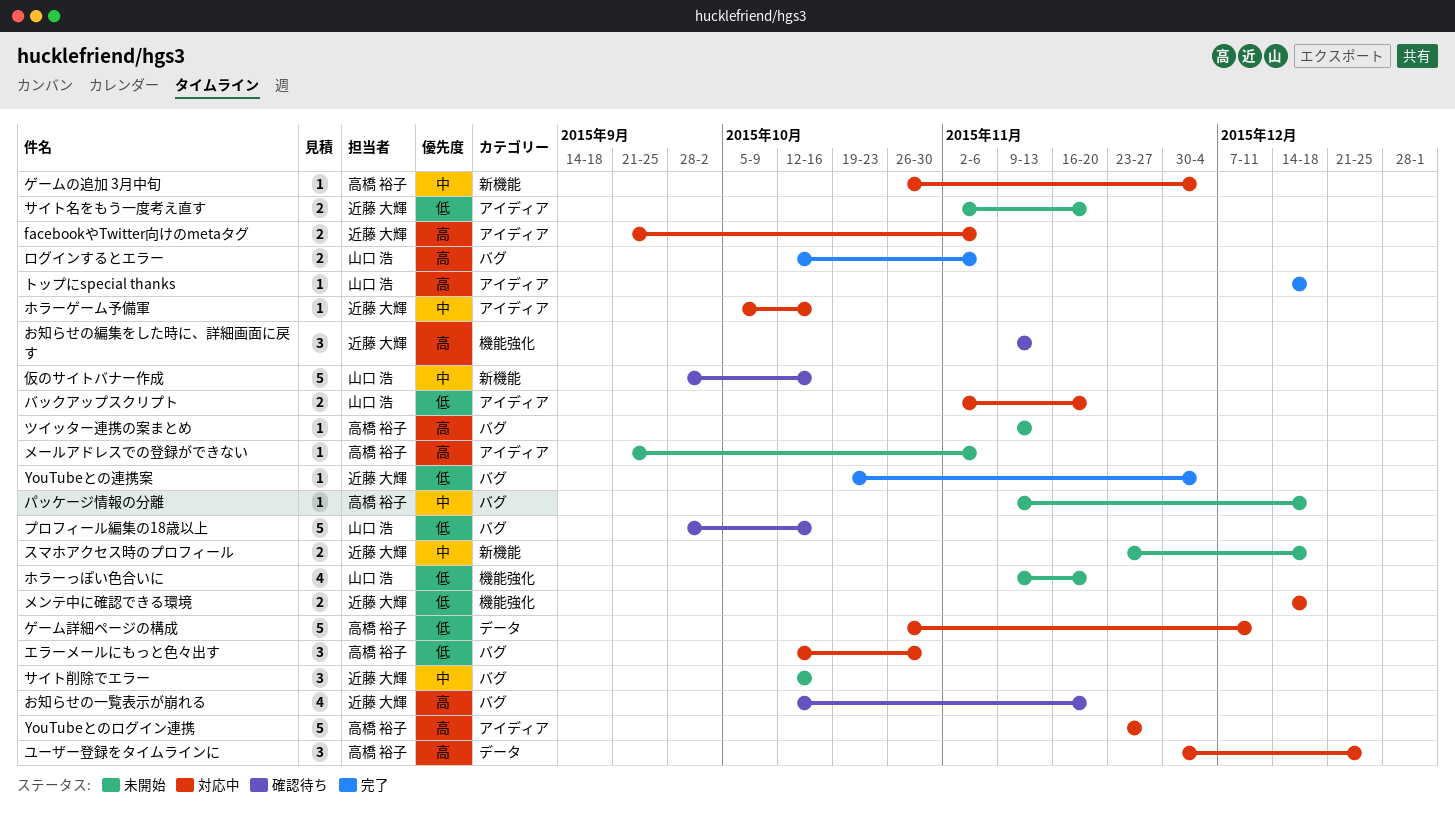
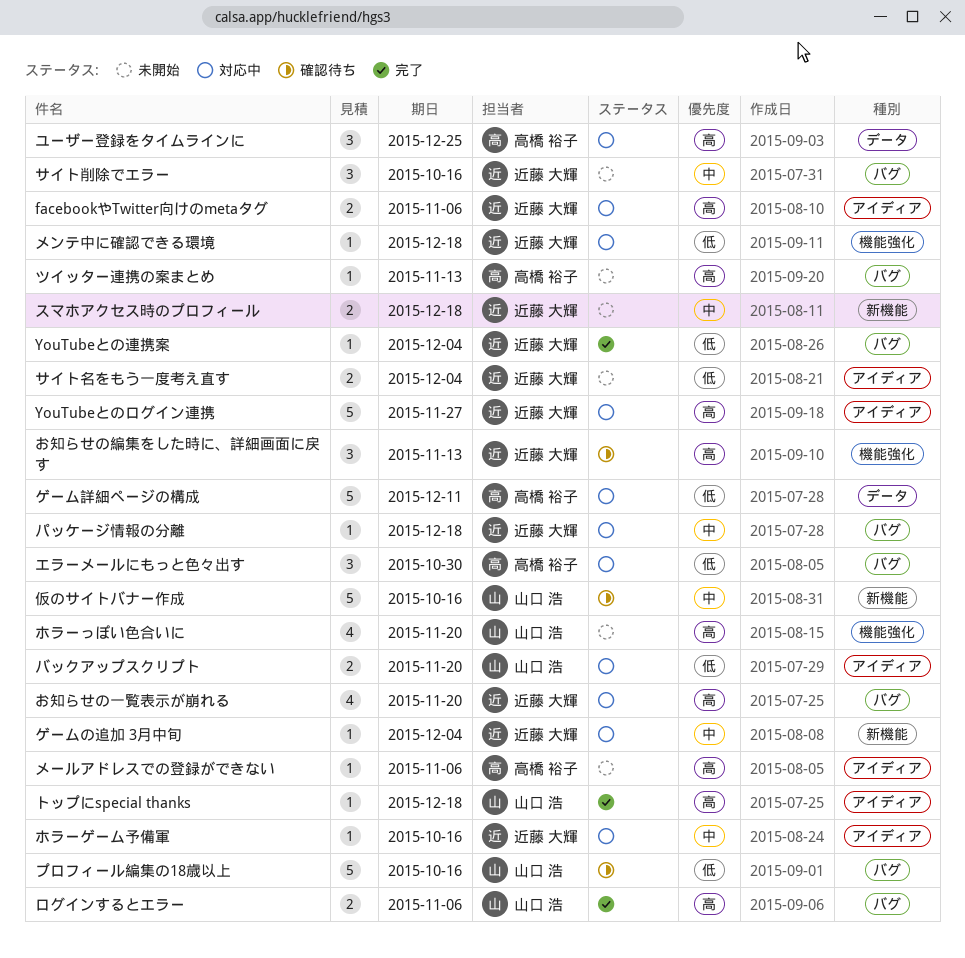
YouTubeとのログイン連携, owner: 高橋 裕子 -> 近藤 大輝
お知らせの一覧表示が崩れる, status: 確認待ち -> 対応中
ゲームの追加 3月中旬, owner: 高橋 裕子 -> 近藤 大輝
サイト名をもう一度考え直す, due: Nov 20 -> Dec 4
パッケージ情報の分離, status: 未開始 -> 対応中
パッケージ情報の分離, owner: 高橋 裕子 -> 近藤 大輝
ホラーっぽい色合いに, priority: 低 -> 高
メンテ中に確認できる環境, estimate: 2 -> 1

